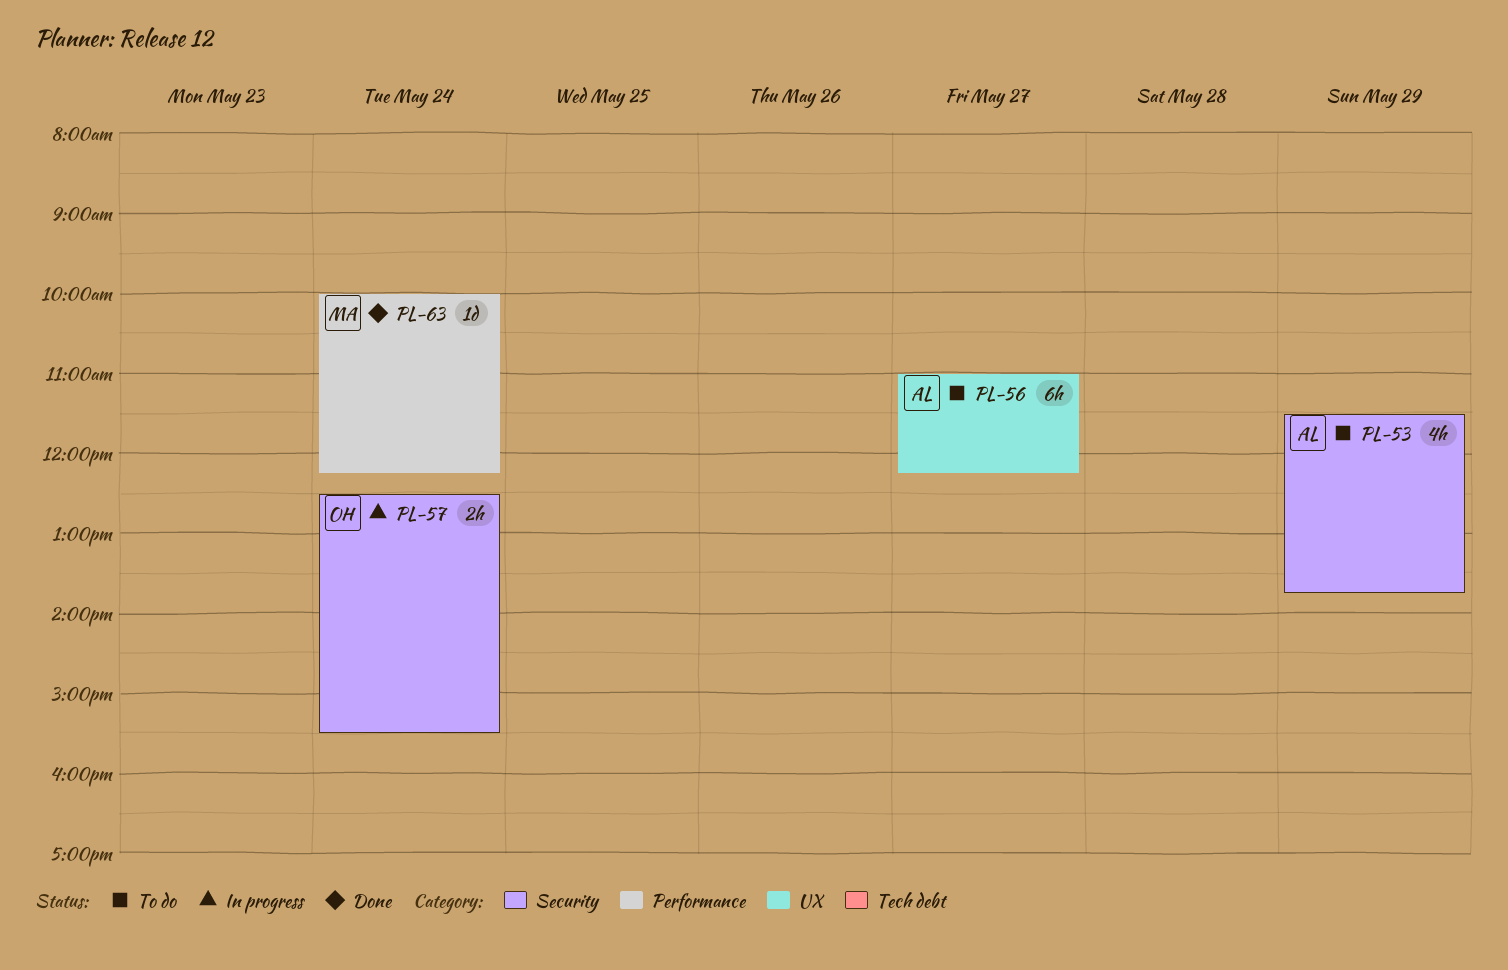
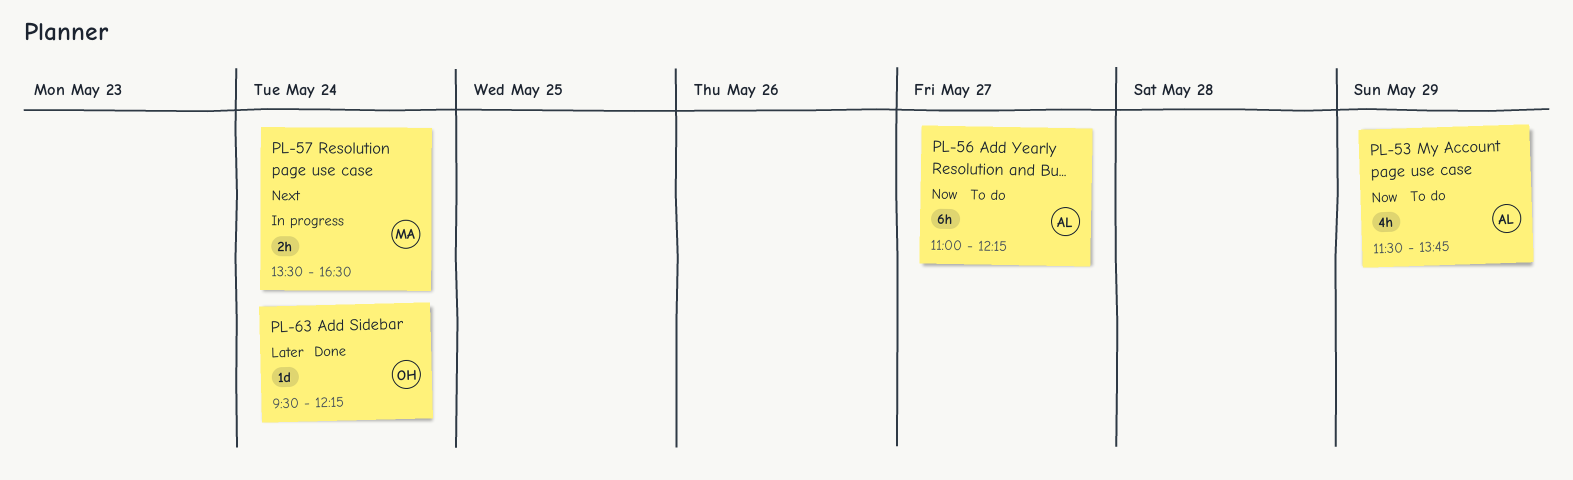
PL-57, owner: OH -> MA
PL-57, begins: 12:30 -> 13:30
PL-57, ends: 15:30 -> 16:30
PL-63, owner: MA -> OH
PL-63, begins: 10:00 -> 09:30

